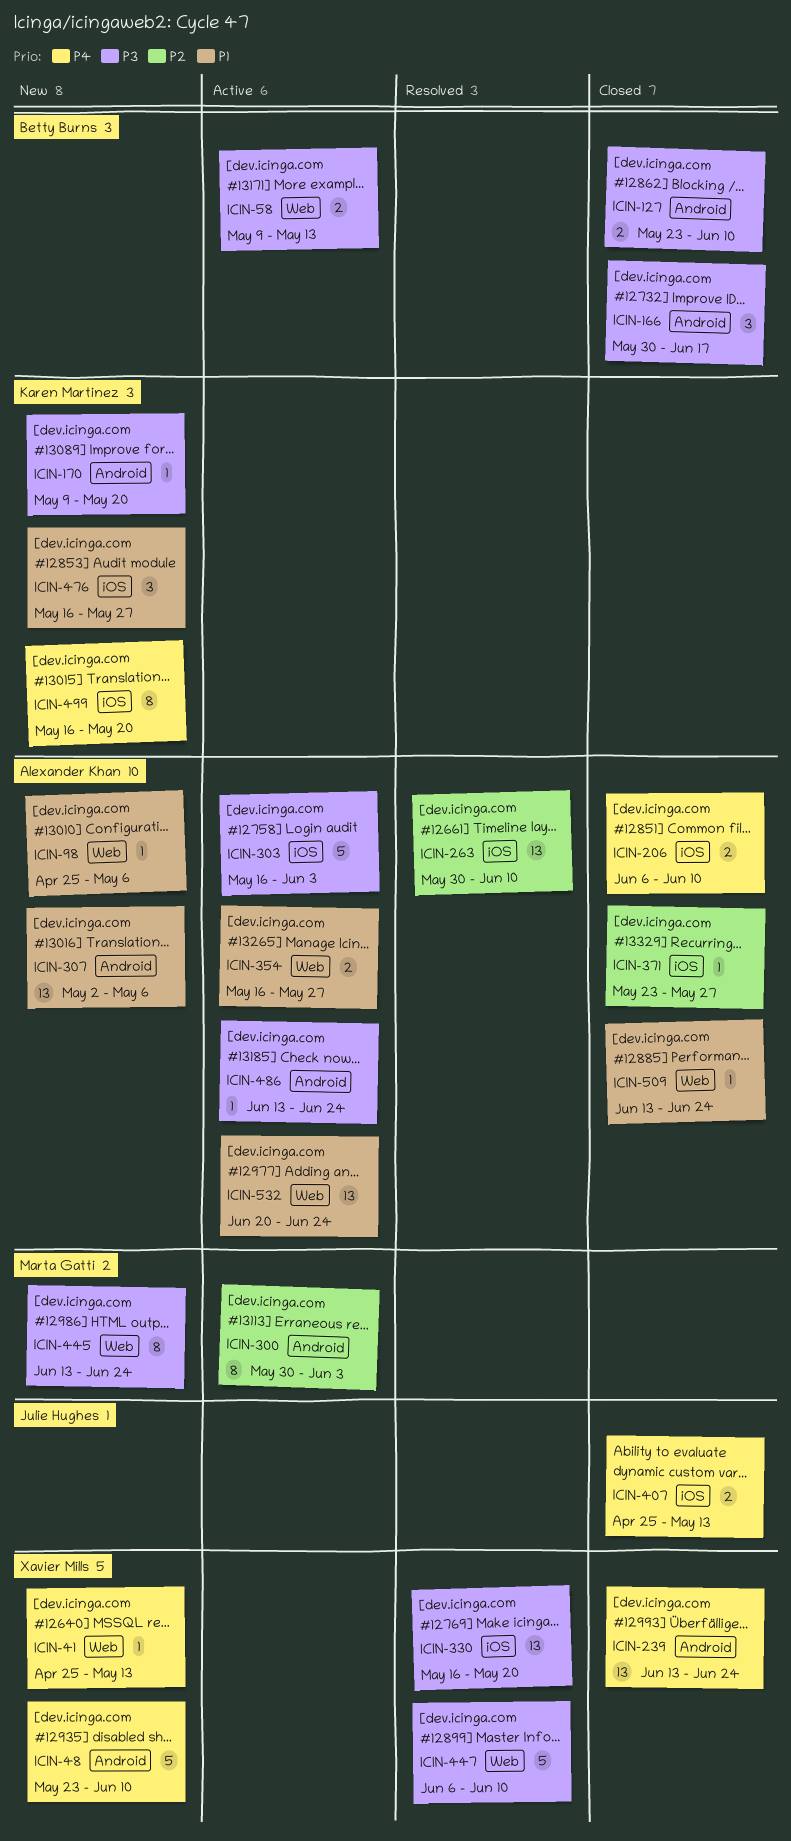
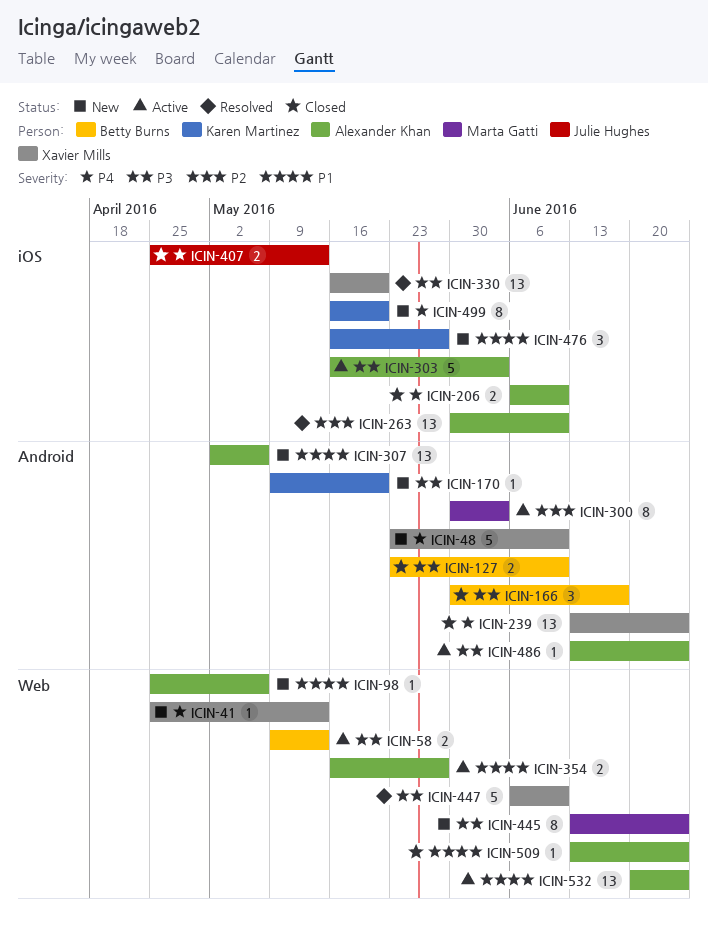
ICIN-371: present -> none

